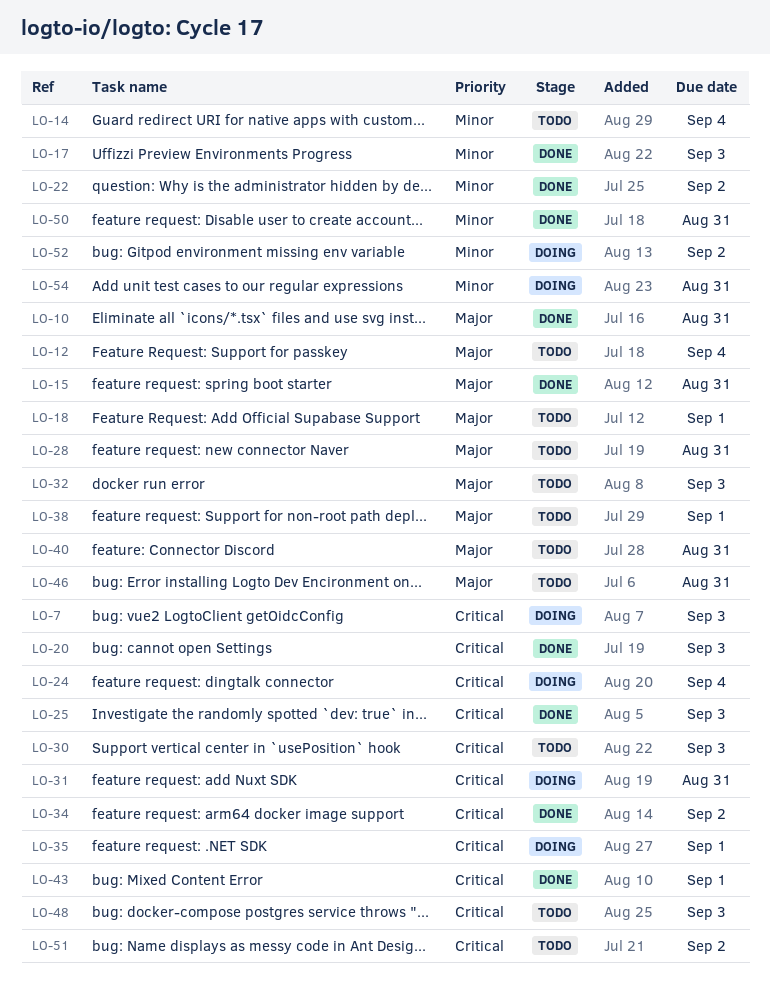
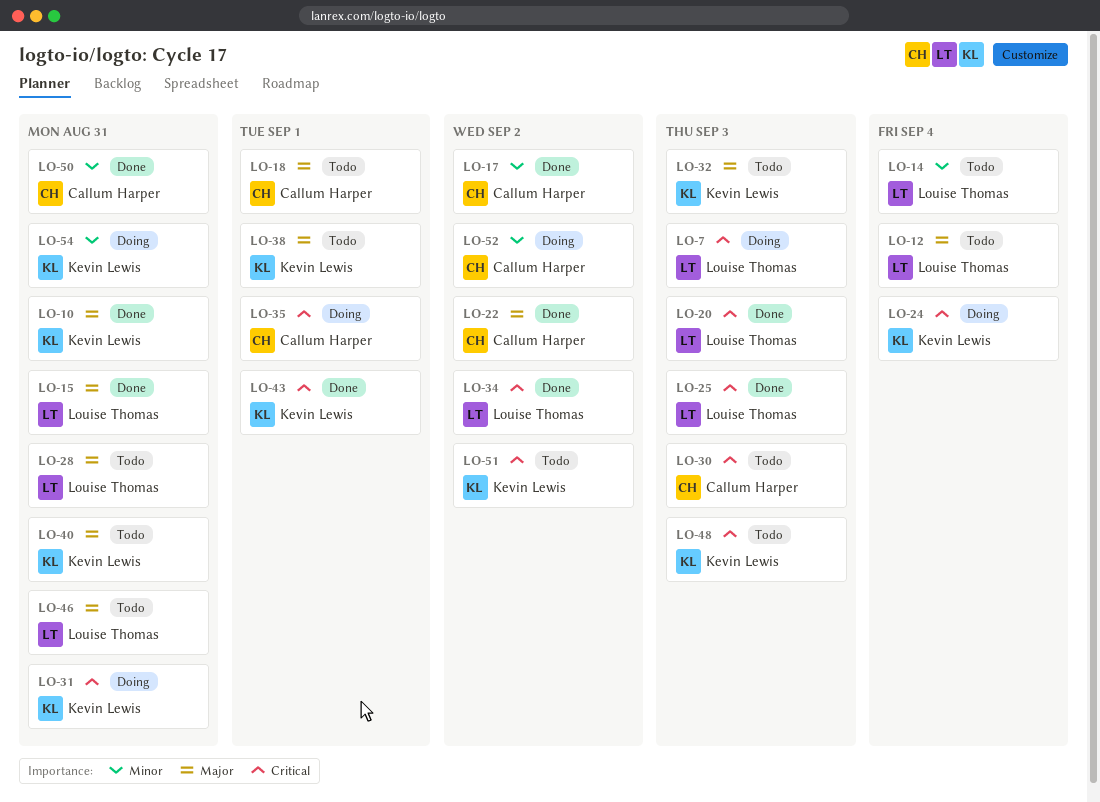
LO-17, due: Sep 3 -> Sep 2
LO-22, priority: Minor -> Major

